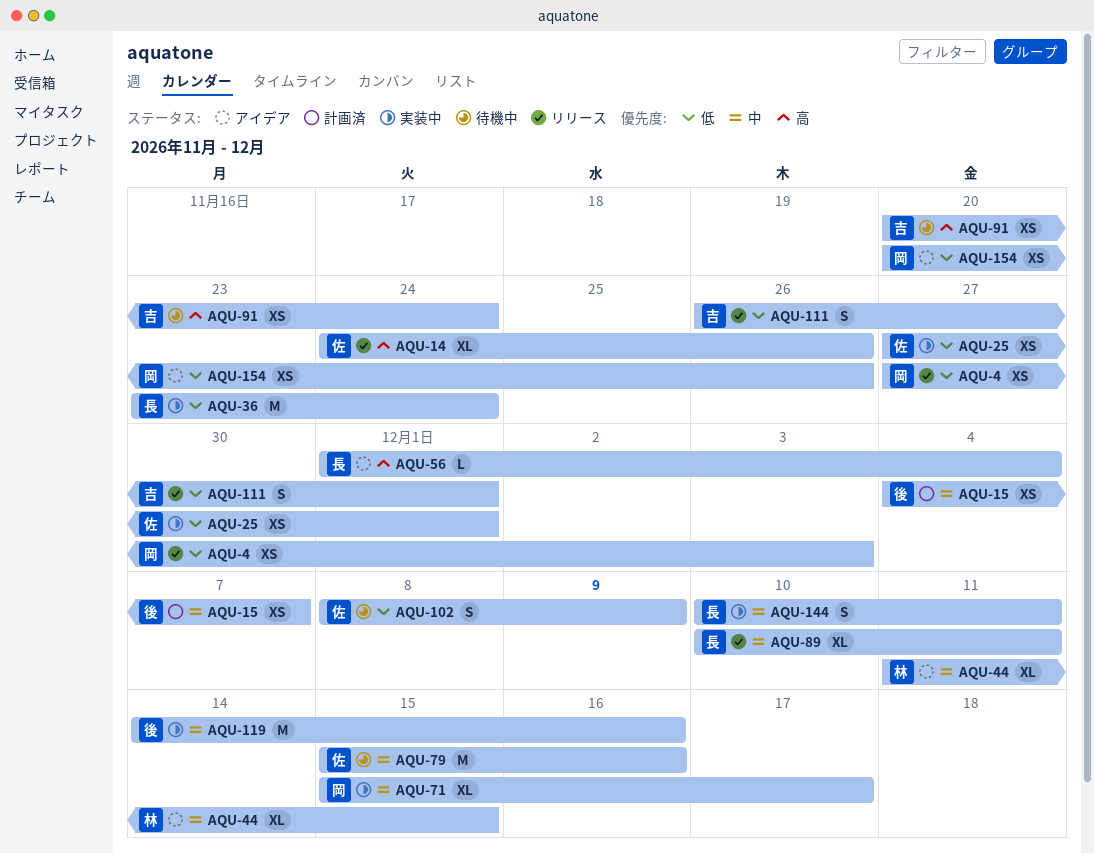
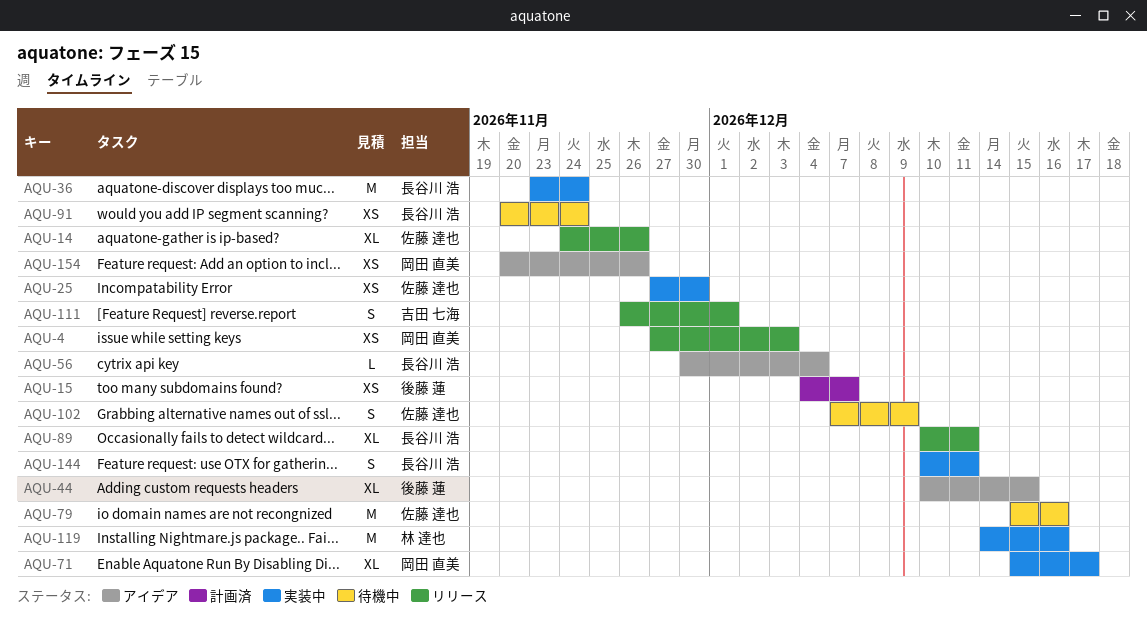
AQU-25, due: Dec 1 -> Nov 30
AQU-44, owner: 林 達也 -> 後藤 蓮
AQU-44, start: Dec 11 -> Dec 10
AQU-56, start: Dec 1 -> Nov 30
AQU-91, owner: 吉田 七海 -> 長谷川 浩
AQU-102, start: Dec 8 -> Dec 7
AQU-119, owner: 後藤 蓮 -> 林 達也

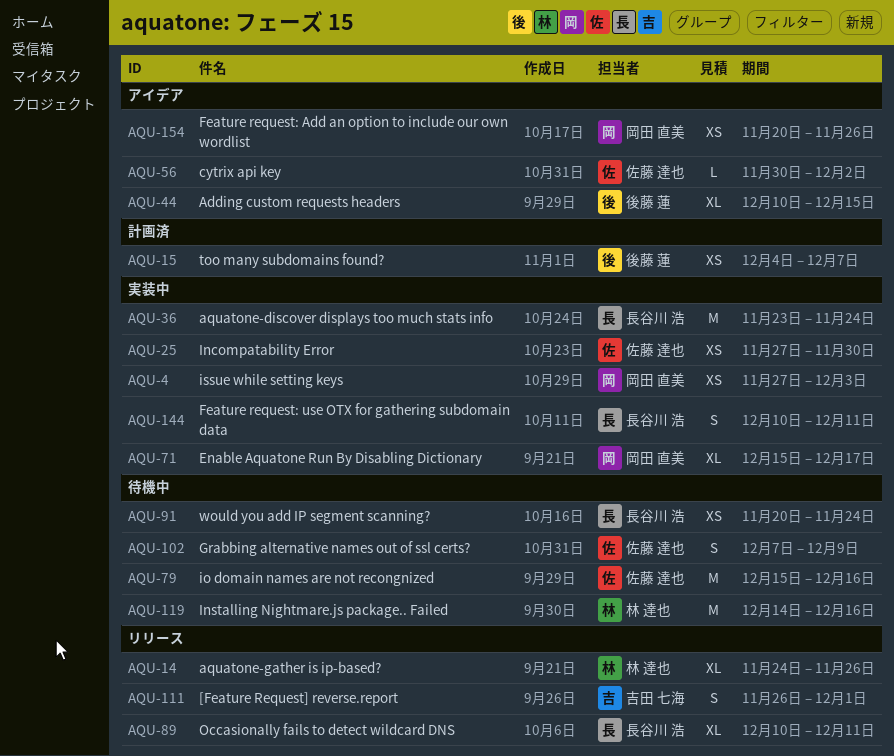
AQU-4, status: リリース -> 実装中
AQU-14, owner: 佐藤 達也 -> 林 達也
AQU-56, owner: 長谷川 浩 -> 佐藤 達也
AQU-56, due: Dec 4 -> Dec 2
AQU-119, status: 実装中 -> 待機中

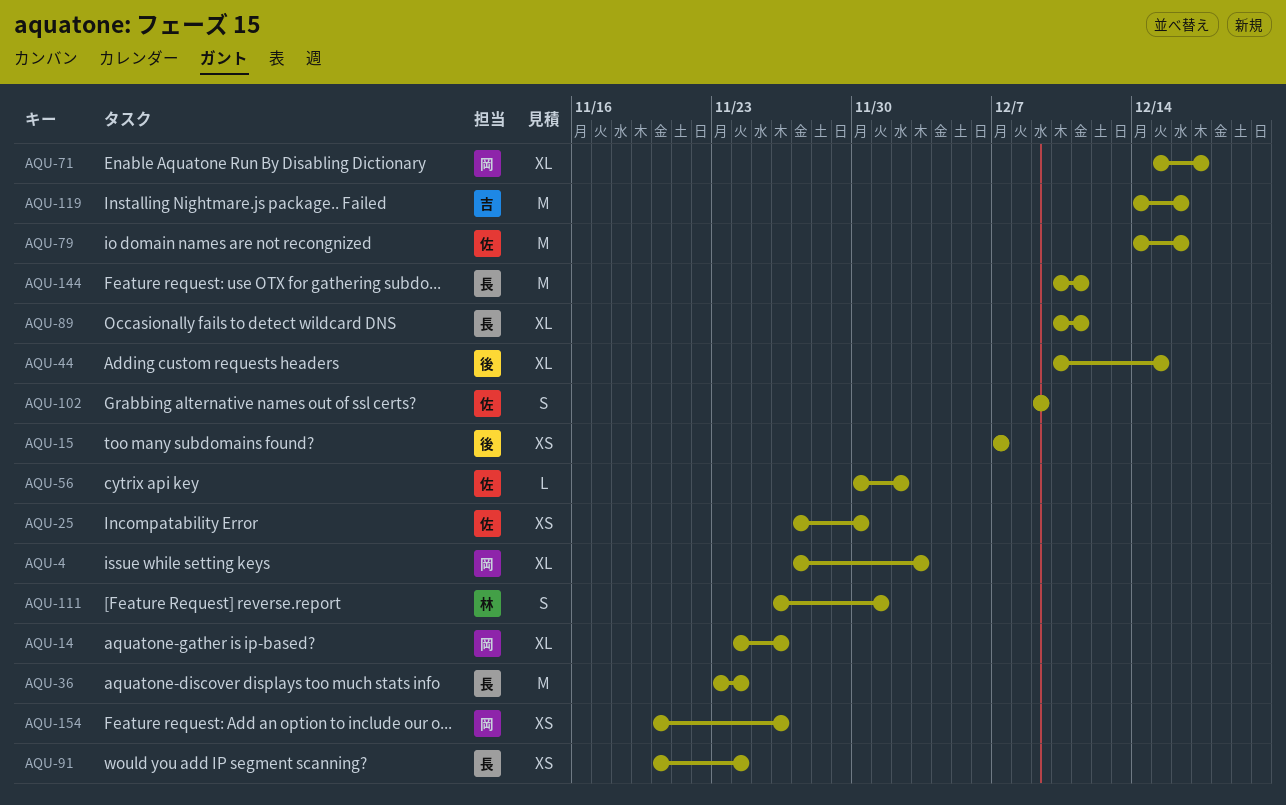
AQU-4, estimate: XS -> XL
AQU-14, owner: 林 達也 -> 岡田 直美
AQU-15, start: Dec 4 -> Dec 7
AQU-79, start: Dec 15 -> Dec 14
AQU-102, start: Dec 7 -> Dec 9
AQU-111, owner: 吉田 七海 -> 林 達也
AQU-119, owner: 林 達也 -> 吉田 七海
AQU-144, estimate: S -> M

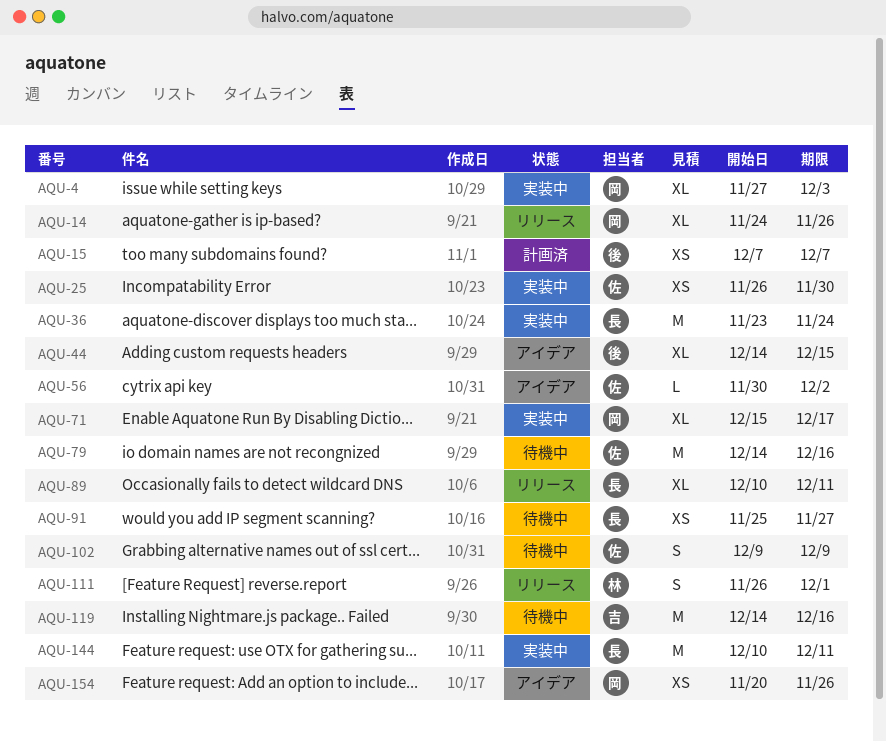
AQU-25, start: Nov 27 -> Nov 26
AQU-44, start: Dec 10 -> Dec 14
AQU-91, start: Nov 20 -> Nov 25
AQU-91, due: Nov 24 -> Nov 27

